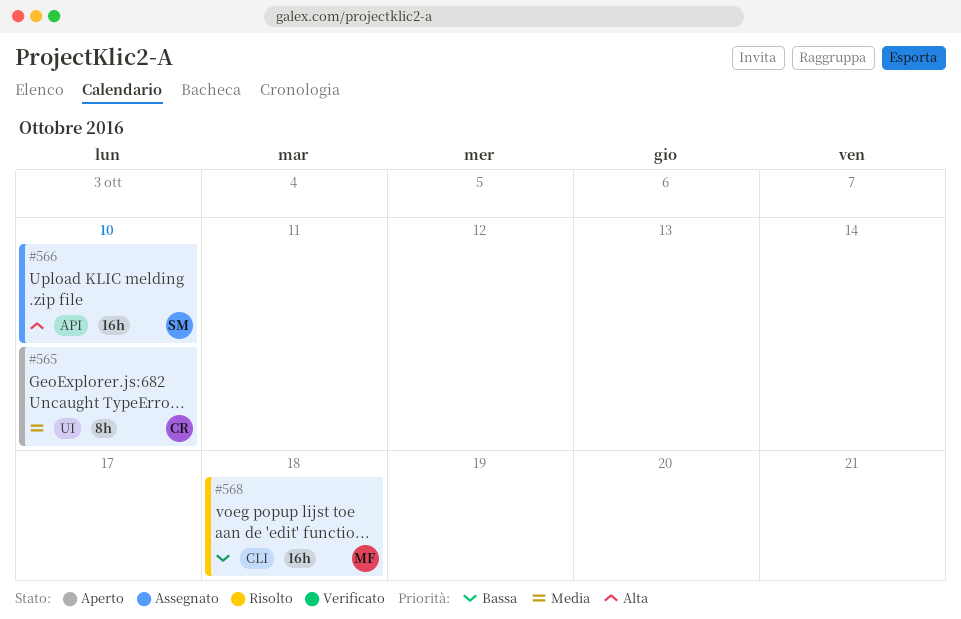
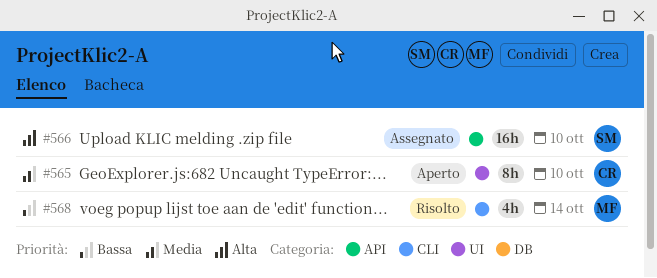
#568, estimate: 16h -> 4h
#568, due: Oct 18 -> Oct 14

